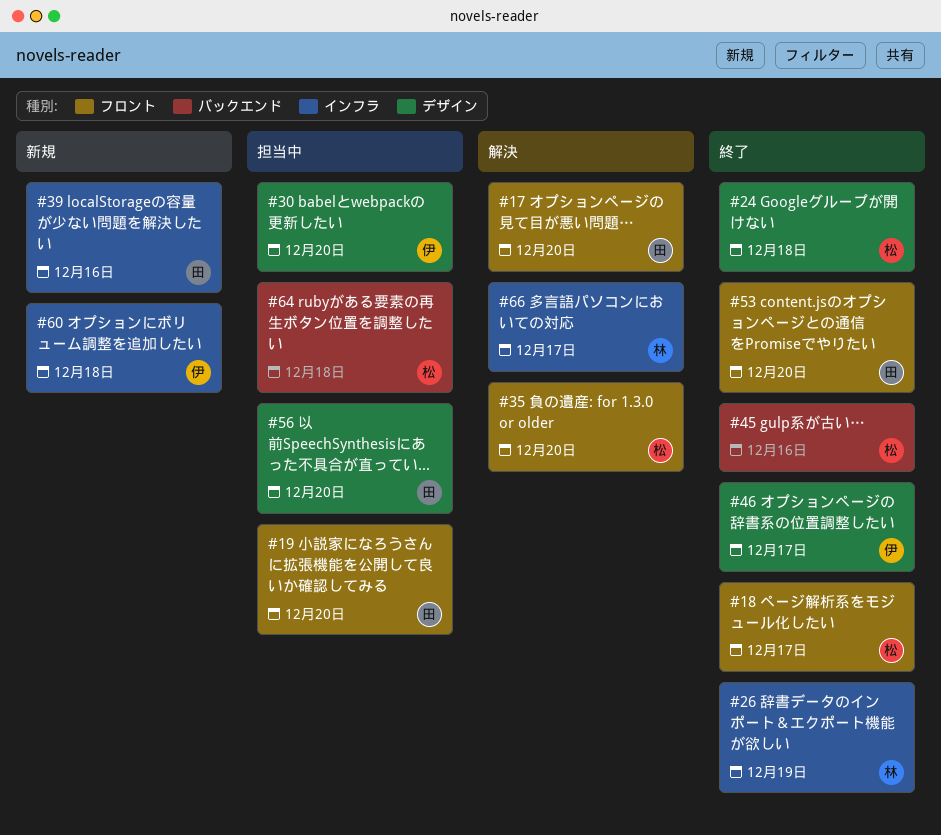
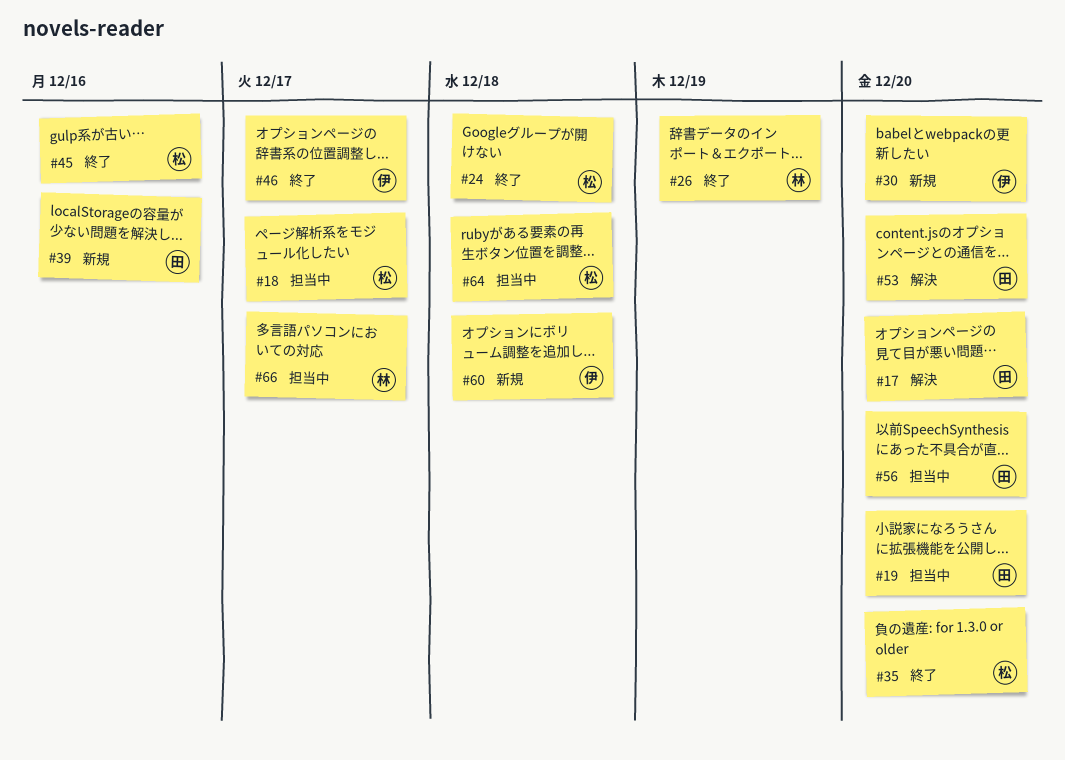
#18, status: 終了 -> 担当中
#30, status: 担当中 -> 新規
#35, status: 解決 -> 終了
#53, status: 終了 -> 解決
#66, status: 解決 -> 担当中

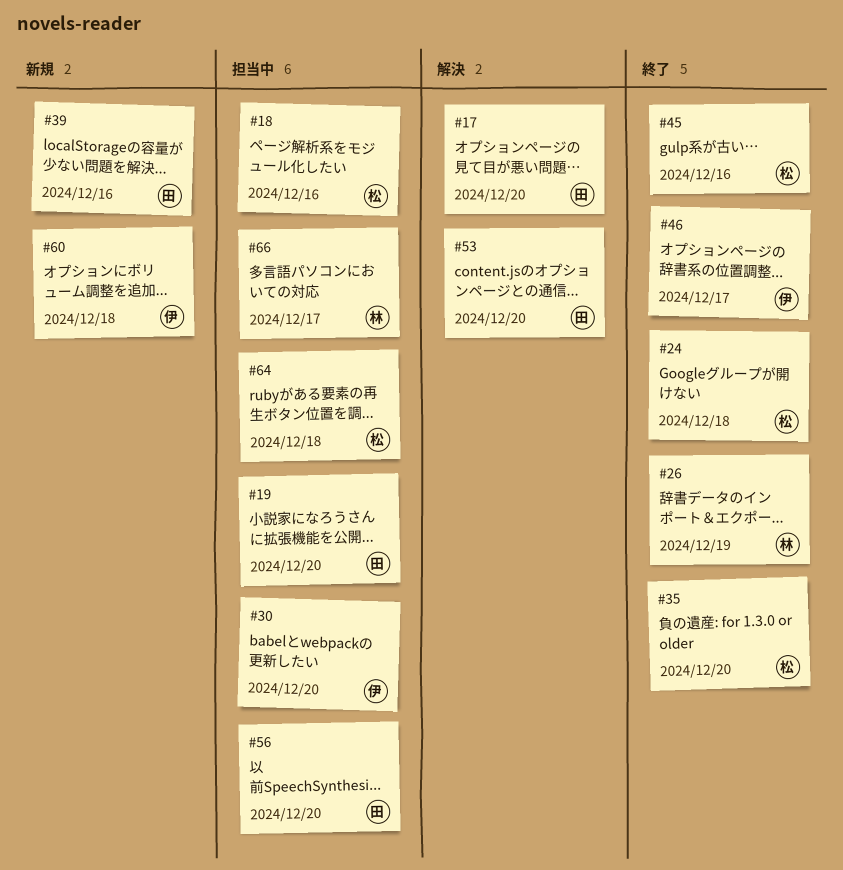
#18, due: Dec 17 -> Dec 16
#30, status: 新規 -> 担当中

